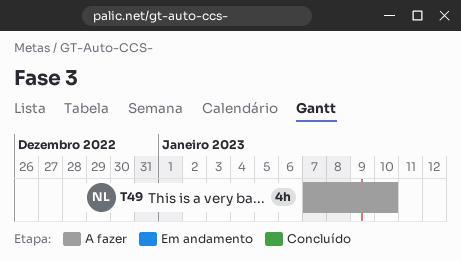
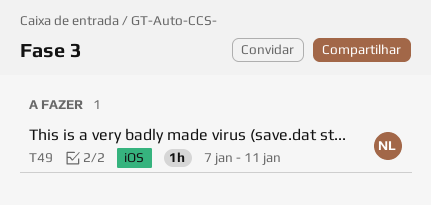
T49, estimate: 4h -> 1h
T49, due: Jan 10 -> Jan 11

